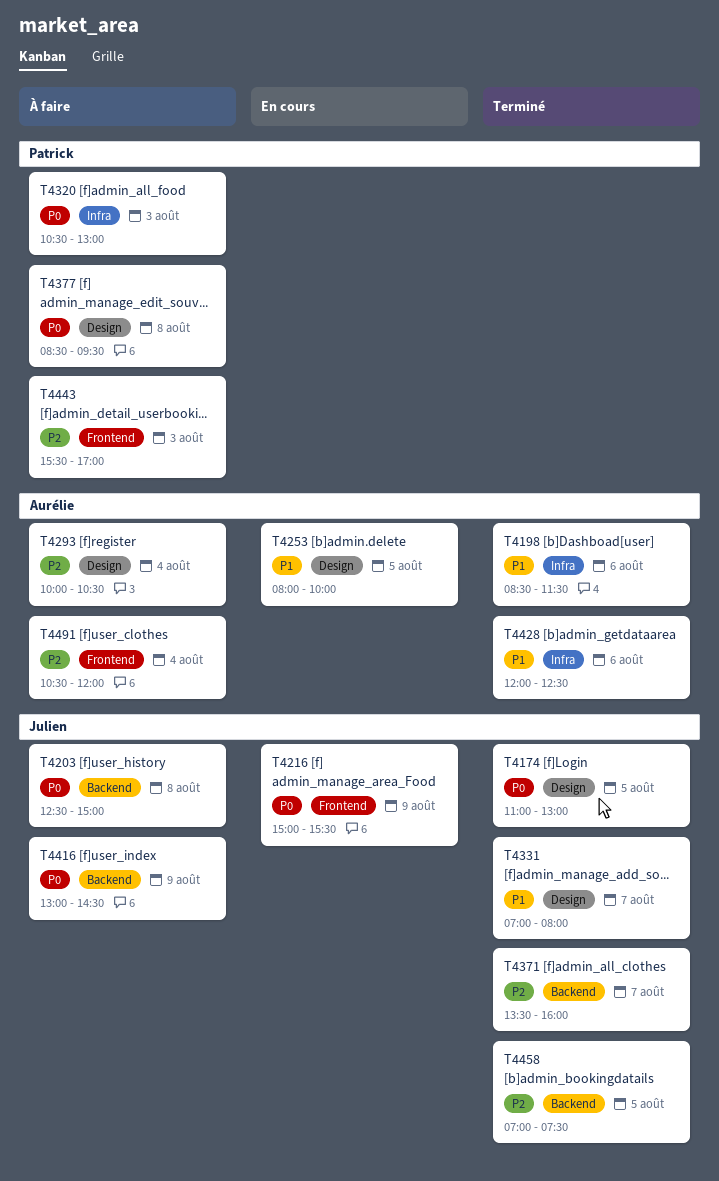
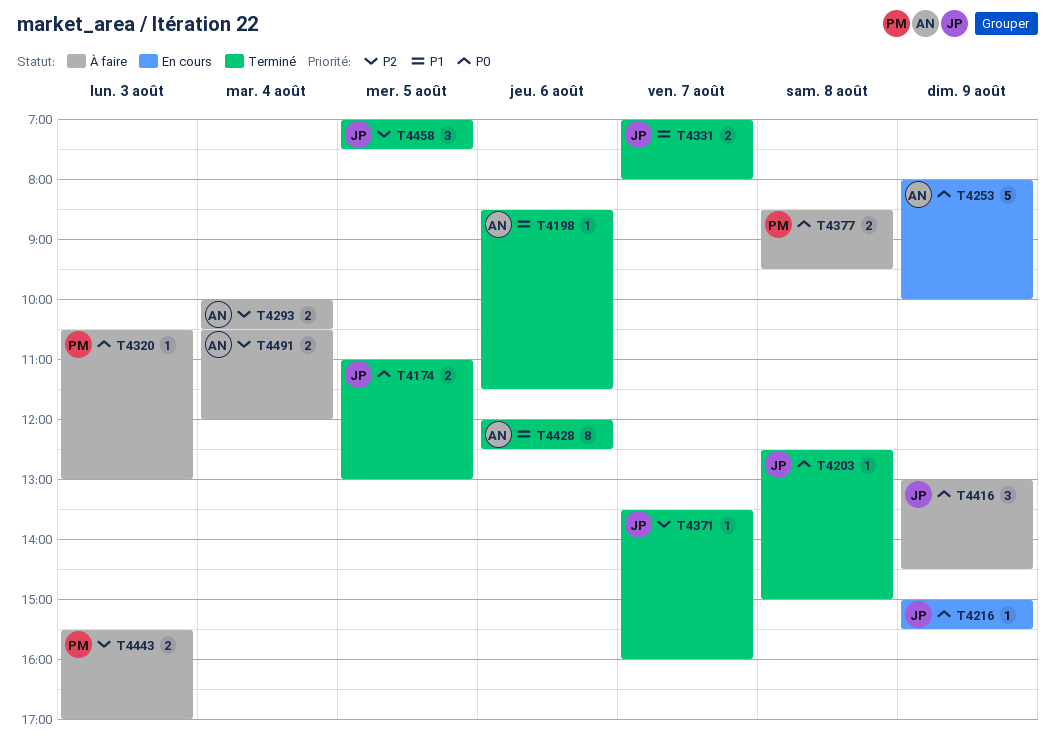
T4203, status: À faire -> Terminé
T4253, priority: P1 -> P0
T4253, day: Aug 5 -> Aug 9

